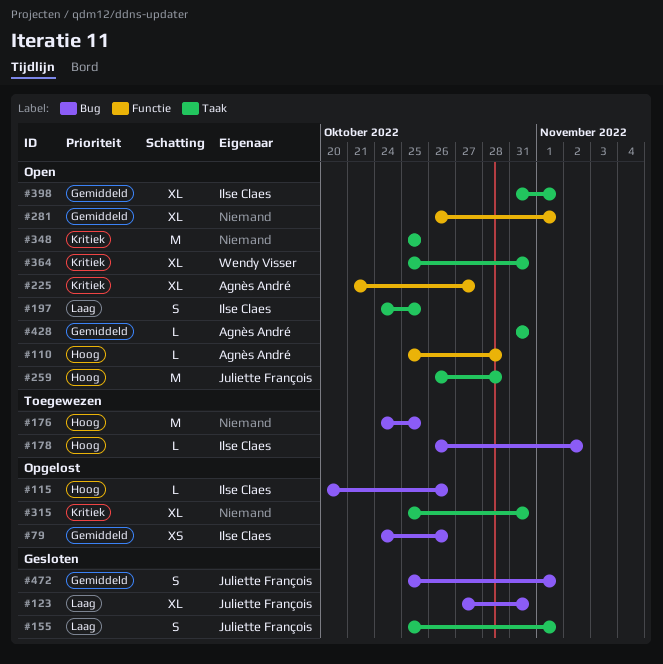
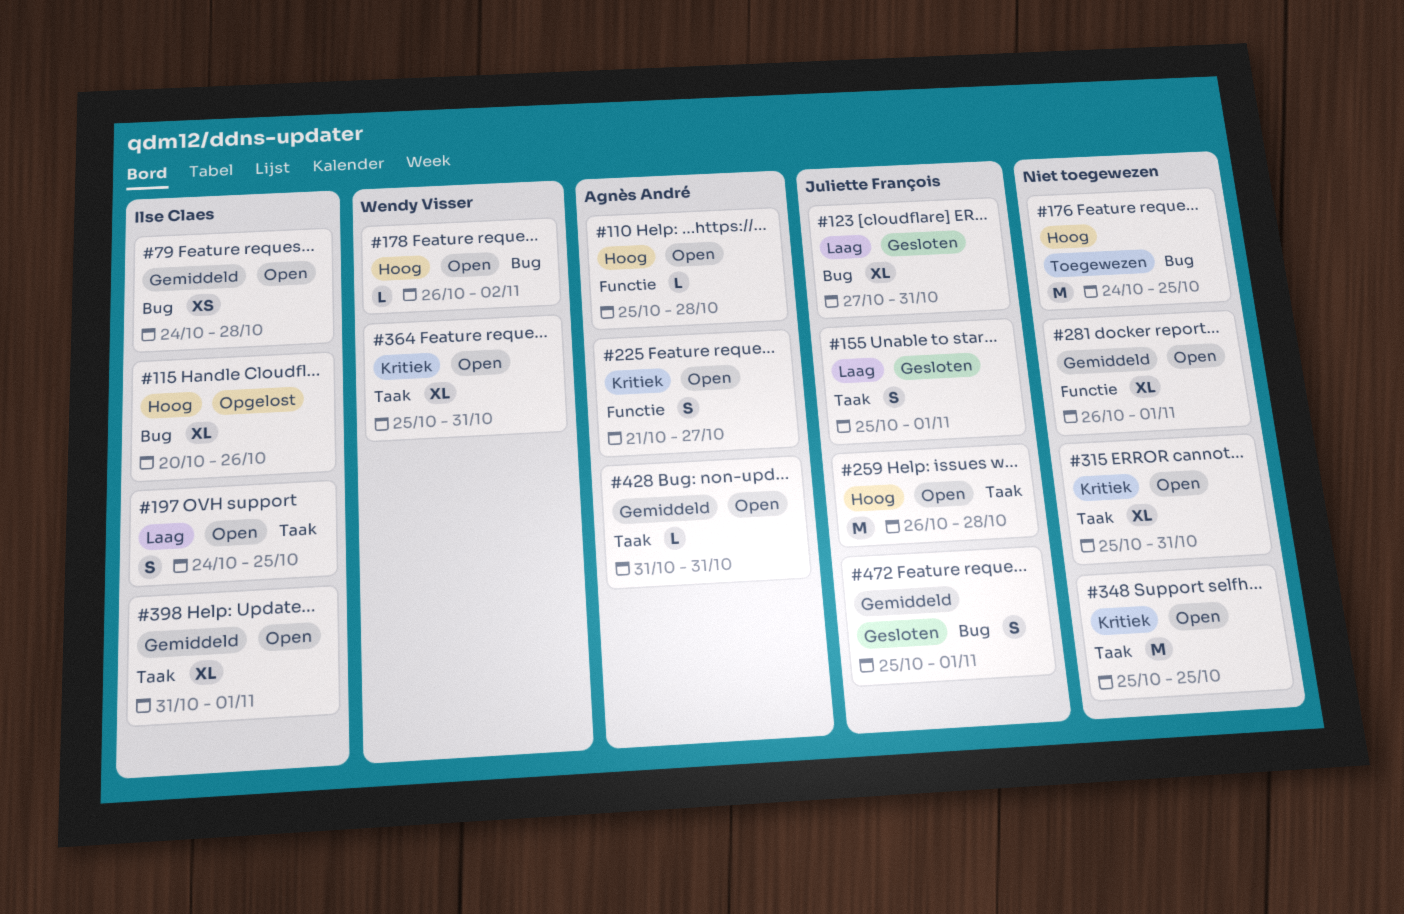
#79, status: Opgelost -> Open
#79, due: Oct 26 -> Oct 28
#115, estimate: L -> XL
#178, status: Toegewezen -> Open
#178, owner: Ilse Claes -> Wendy Visser
#225, estimate: XL -> S
#315, status: Opgelost -> Open

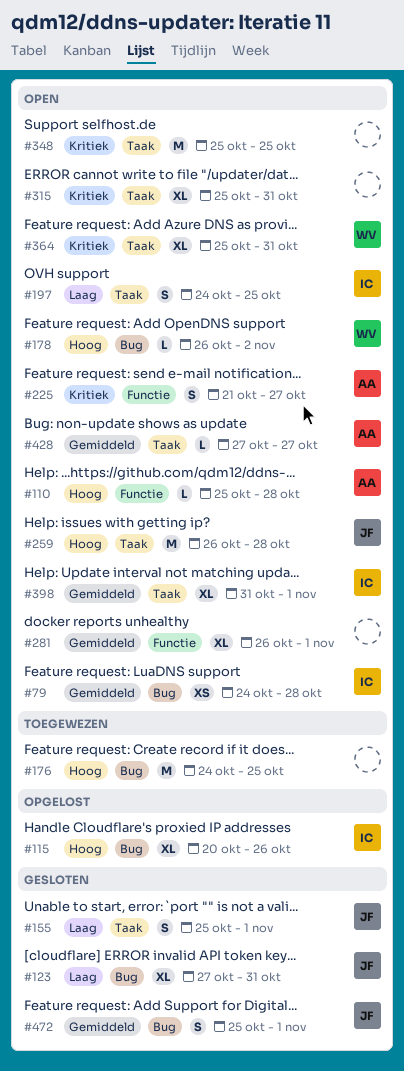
#428, start: Oct 31 -> Oct 27
#428, due: Oct 31 -> Oct 27

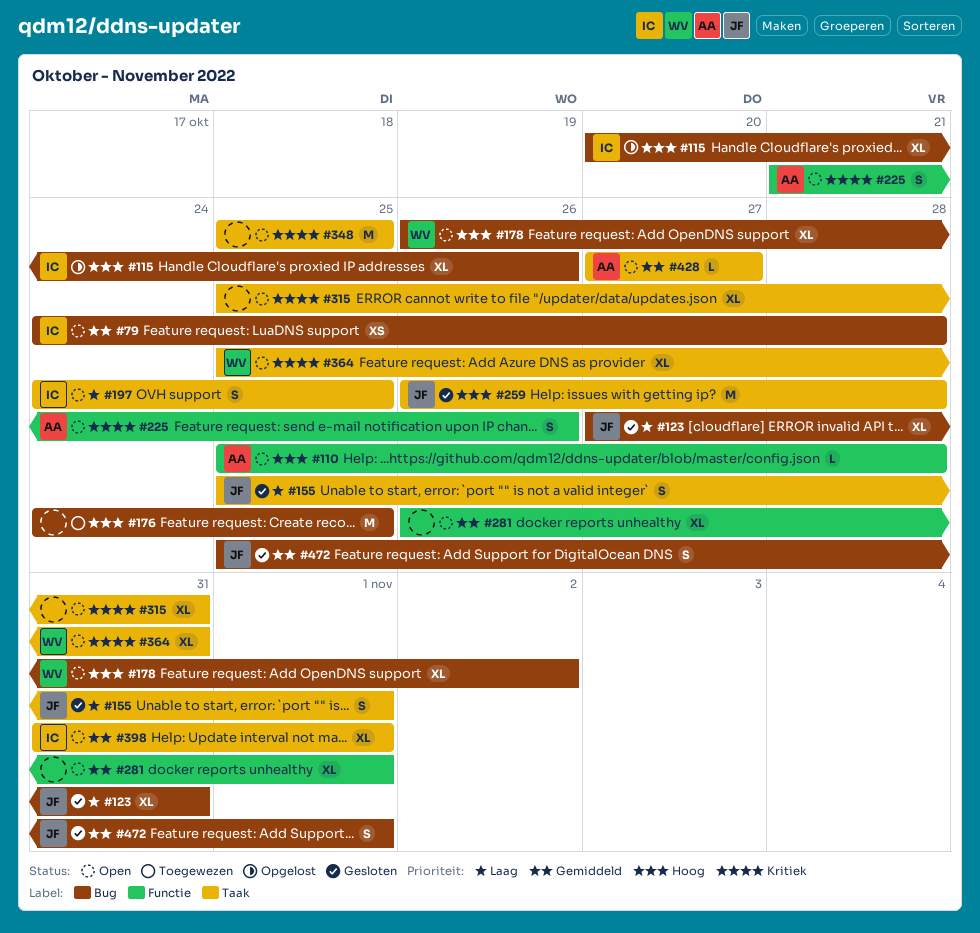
#178, estimate: L -> XL
#225, due: Oct 27 -> Oct 26
#259, status: Open -> Gesloten

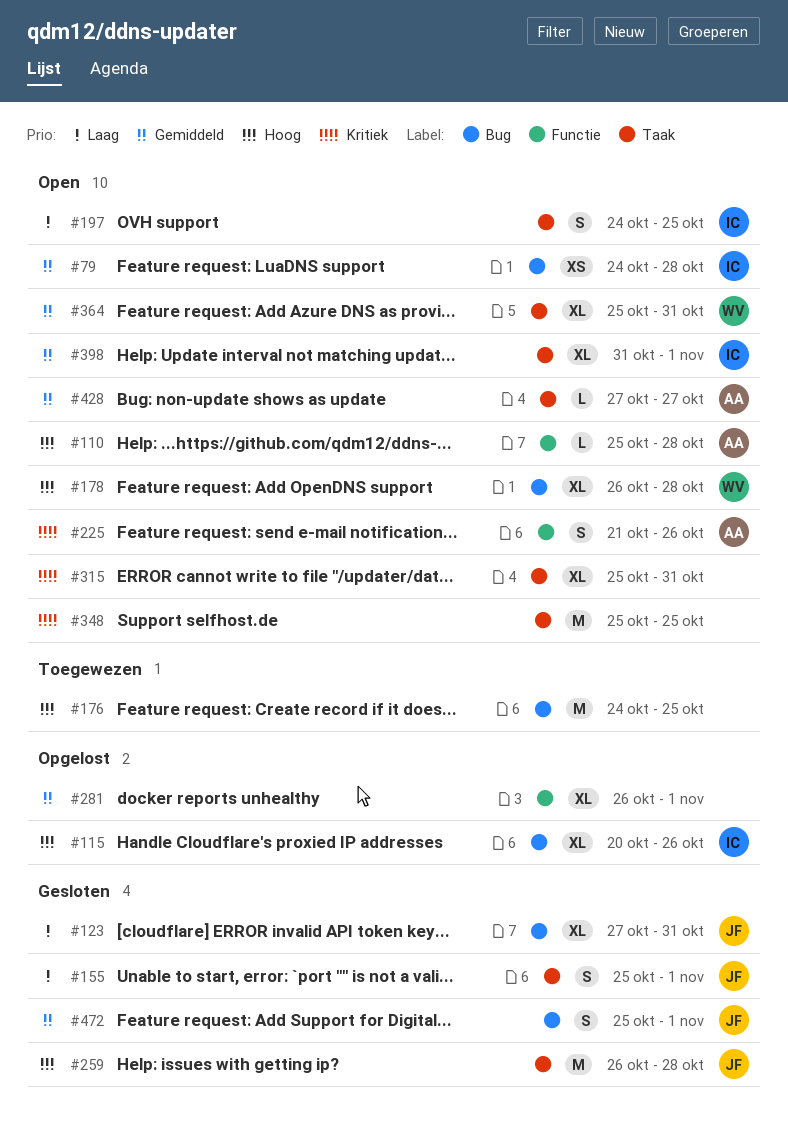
#178, due: Nov 2 -> Oct 28
#281, status: Open -> Opgelost
#364, priority: Kritiek -> Gemiddeld

